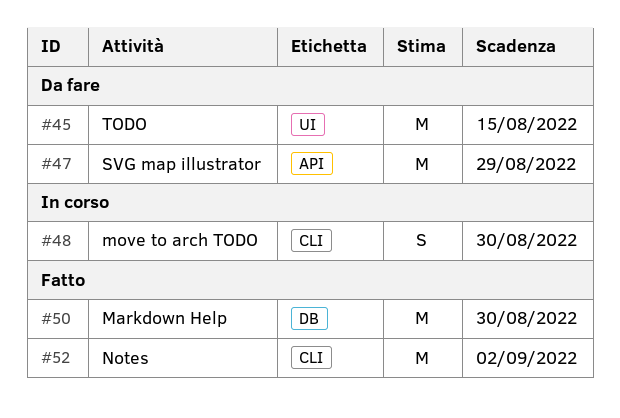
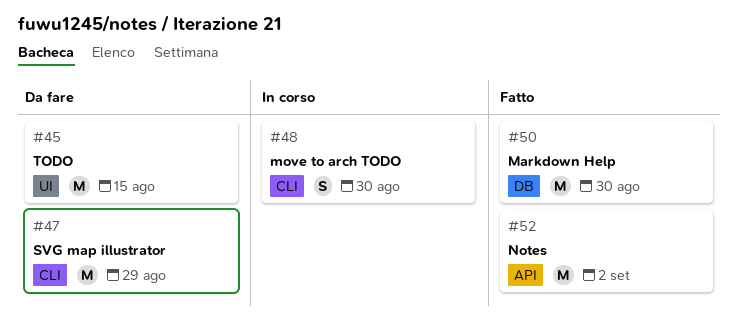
#47, label: API -> CLI
#52, label: CLI -> API

